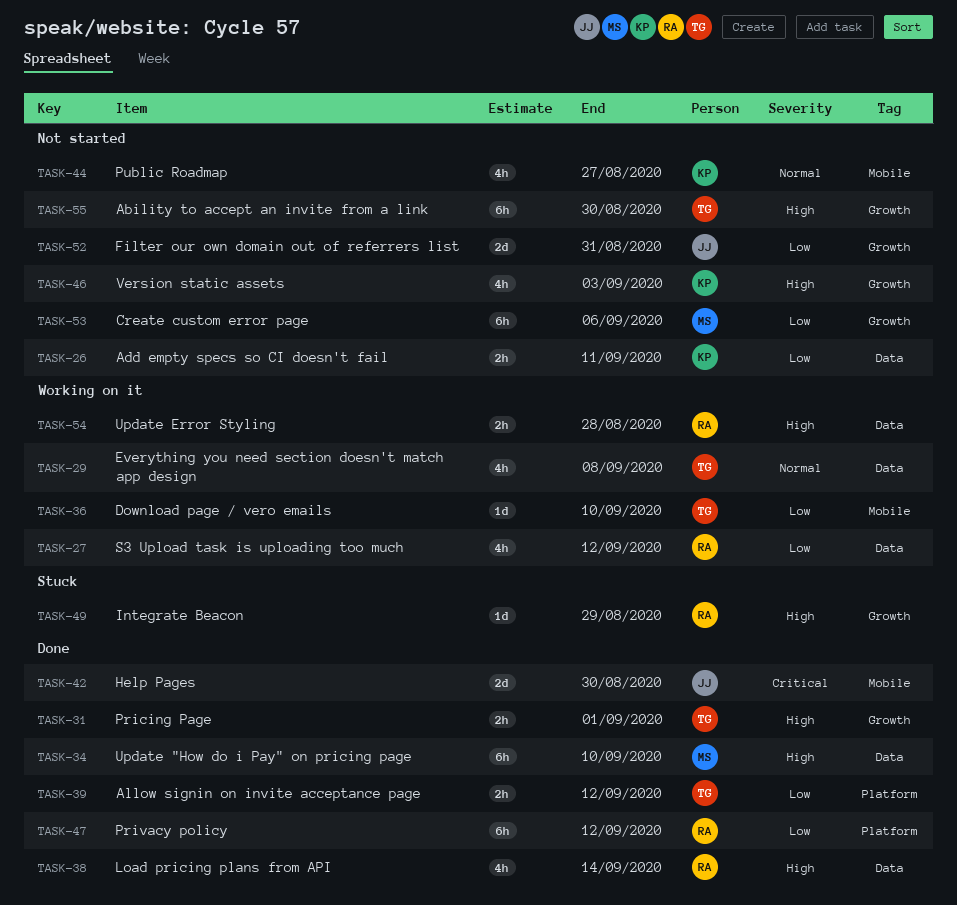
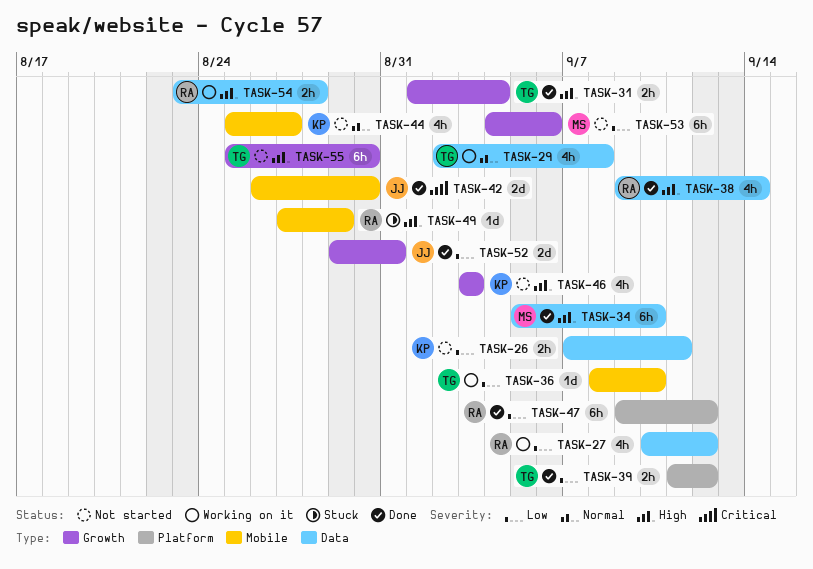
TASK-31, due: Sep 1 -> Sep 4
TASK-49, label: Growth -> Mobile
TASK-52, status: Not started -> Done

